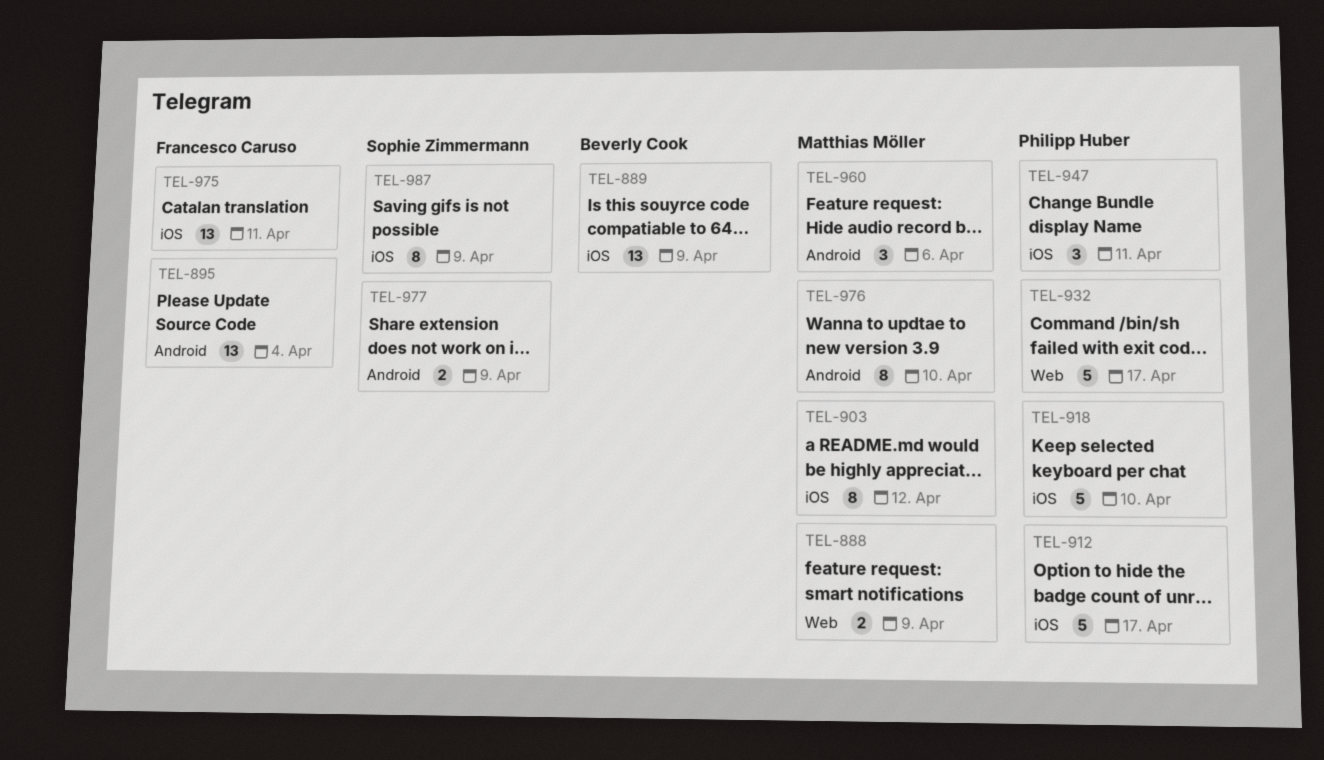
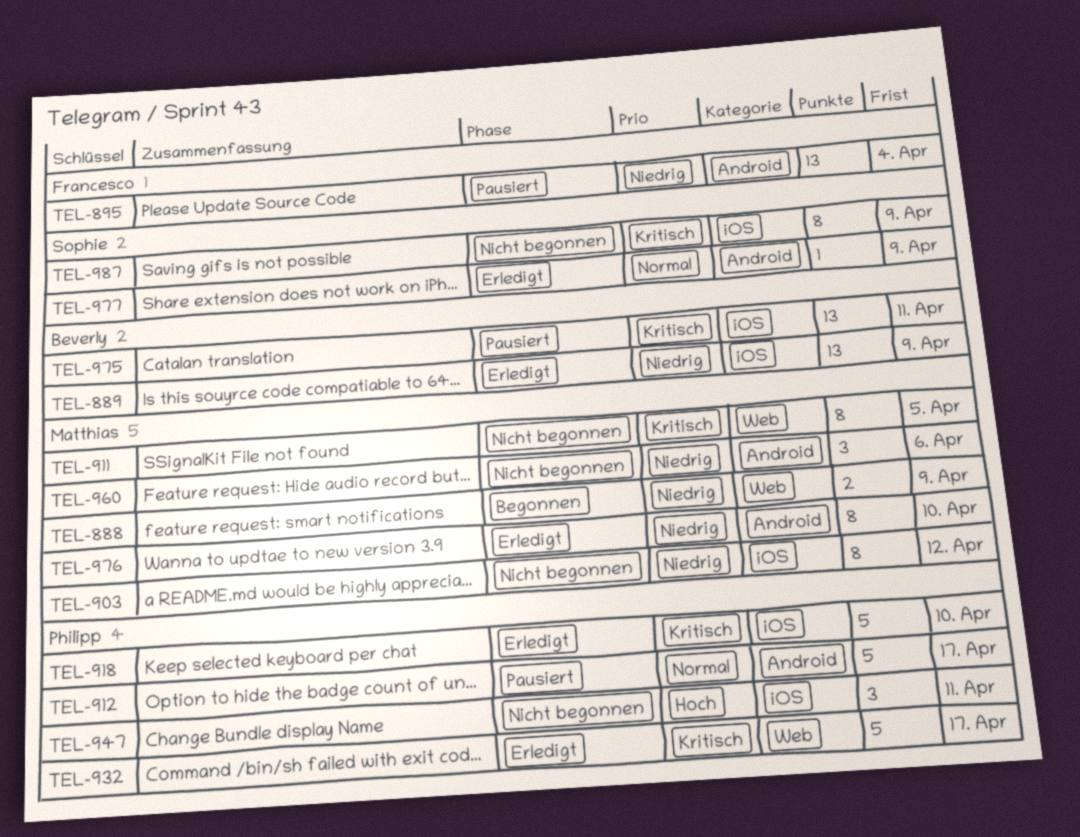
TEL-911: none -> present
TEL-912, label: iOS -> Android
TEL-975, owner: Francesco Caruso -> Beverly Cook
TEL-977, estimate: 2 -> 1

